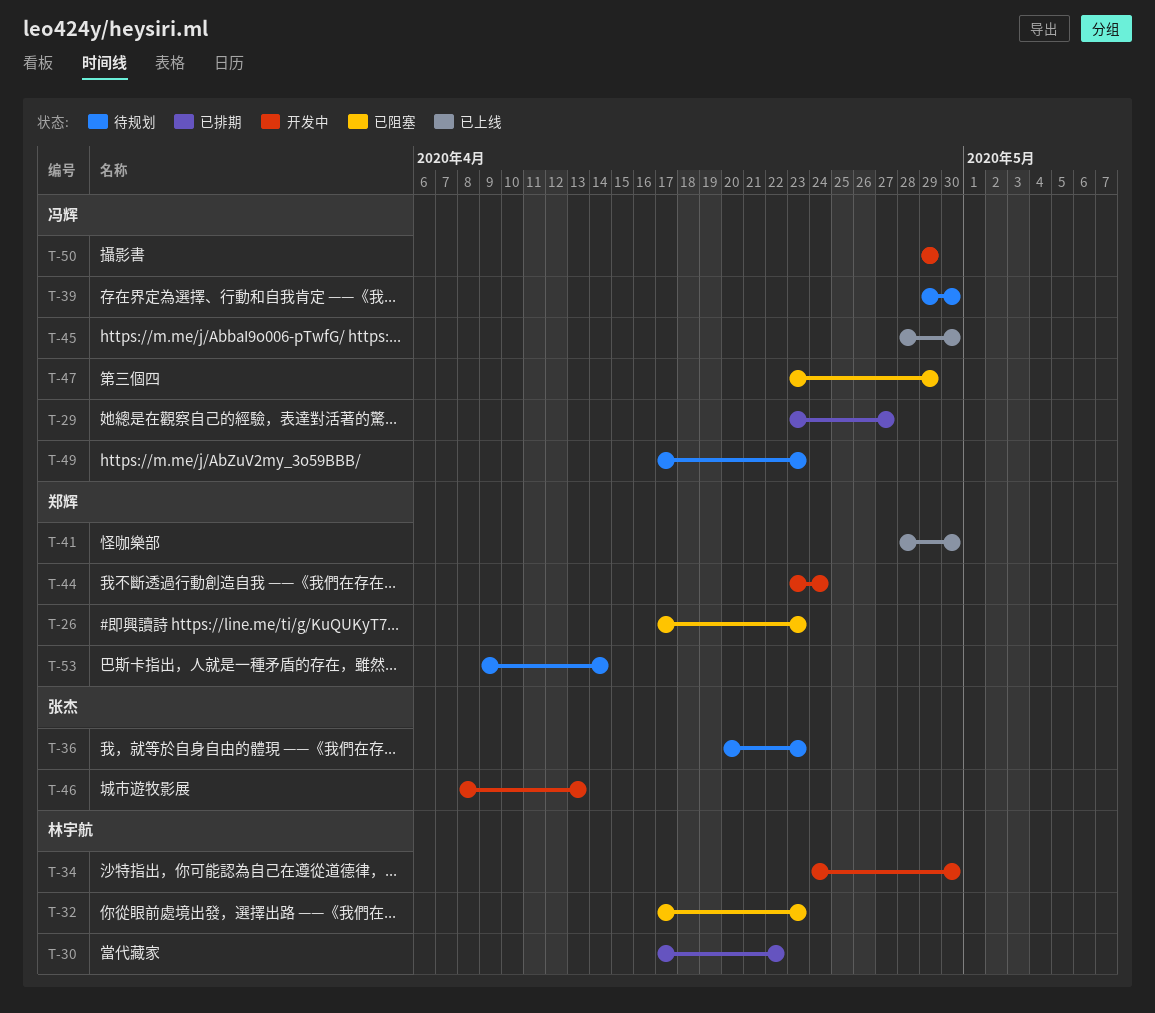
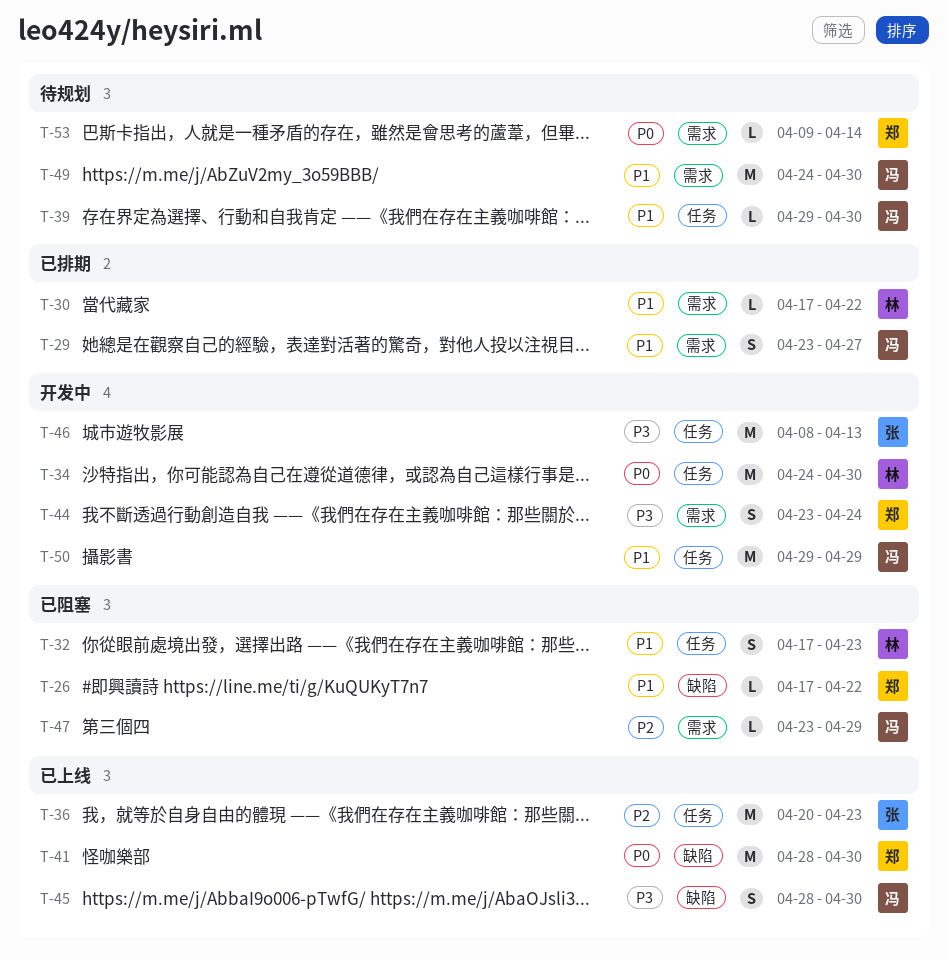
T-26, due: Apr 23 -> Apr 22
T-36, status: 待规划 -> 已上线
T-49, start: Apr 17 -> Apr 24
T-49, due: Apr 23 -> Apr 30

